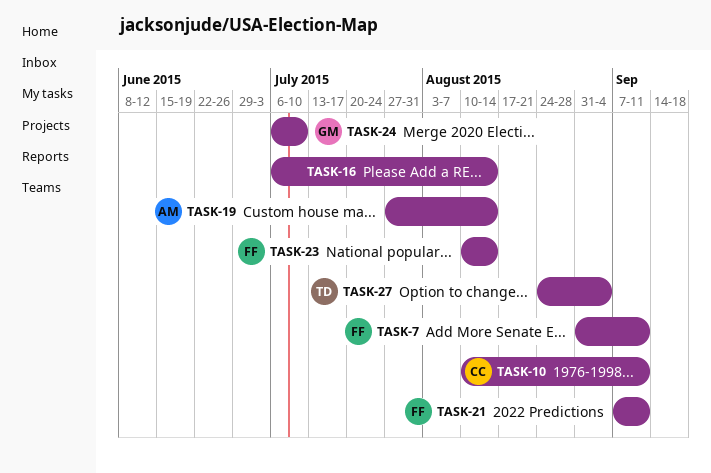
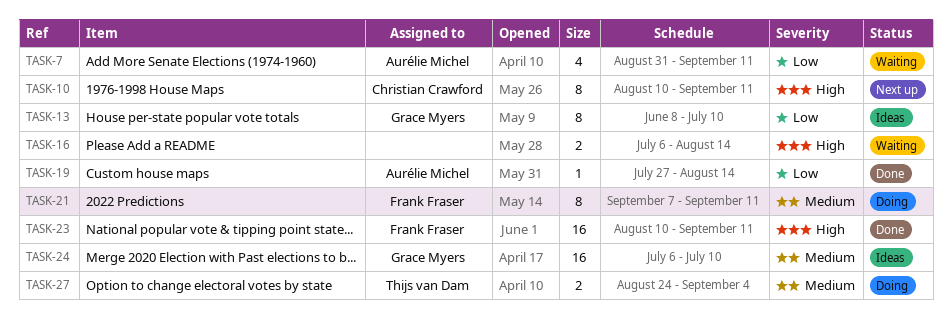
TASK-7, owner: Frank Fraser -> Aurélie Michel
TASK-13: none -> present
TASK-23, due: Aug 14 -> Sep 11

